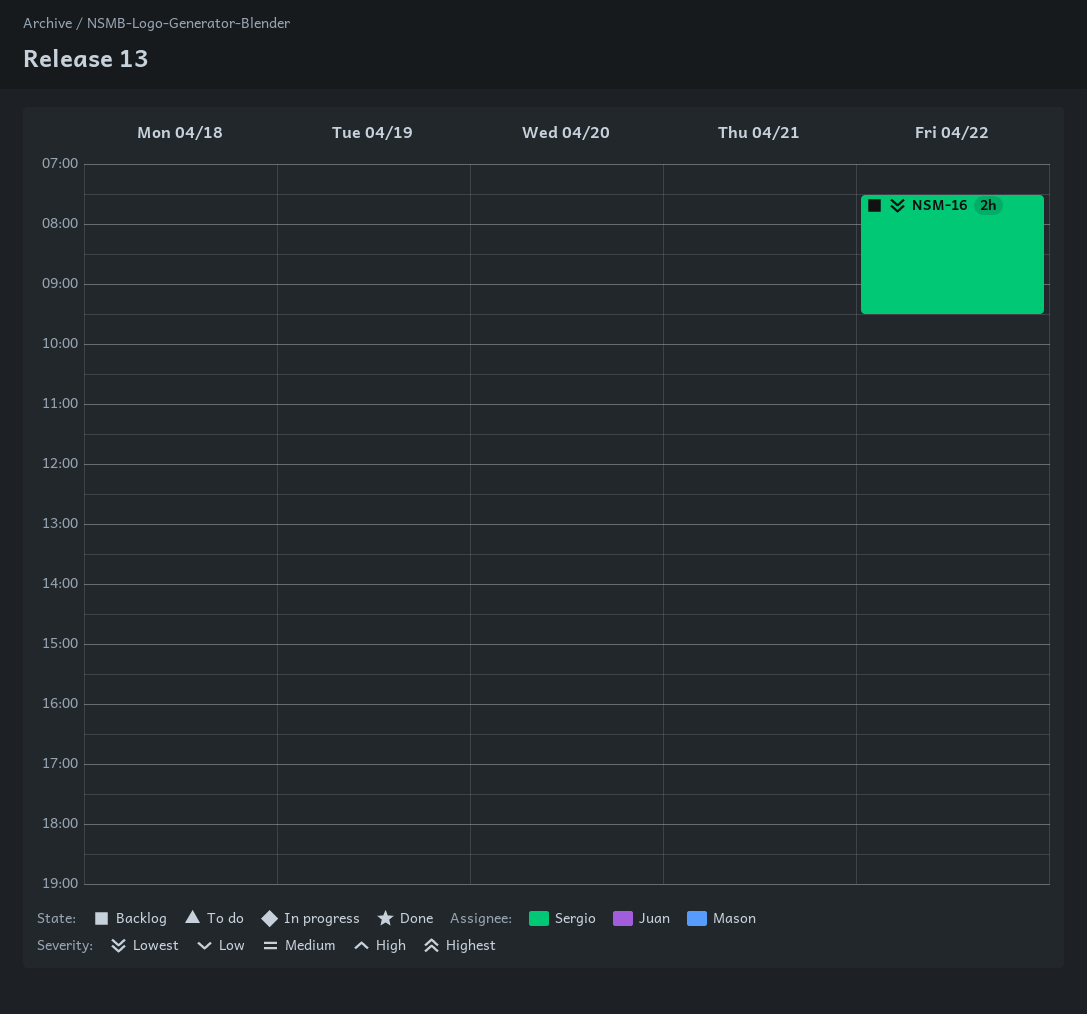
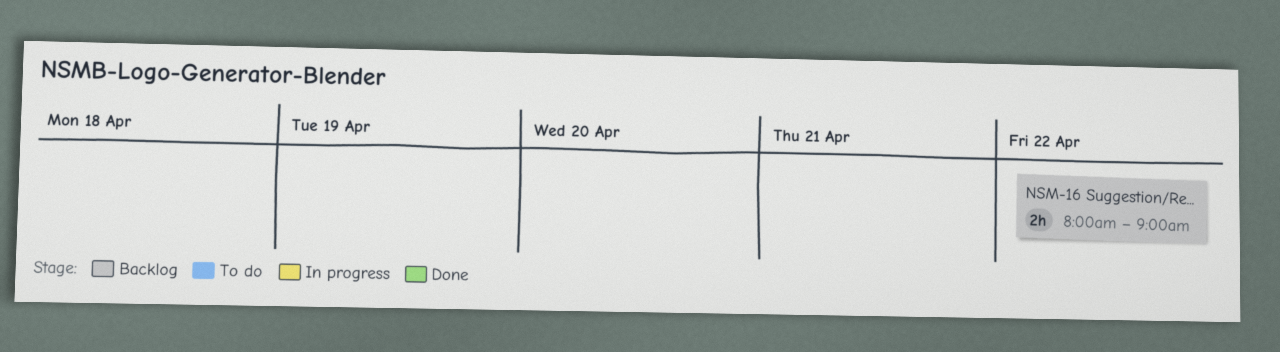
NSM-16, begins: 07:30 -> 08:00
NSM-16, ends: 09:30 -> 09:00

